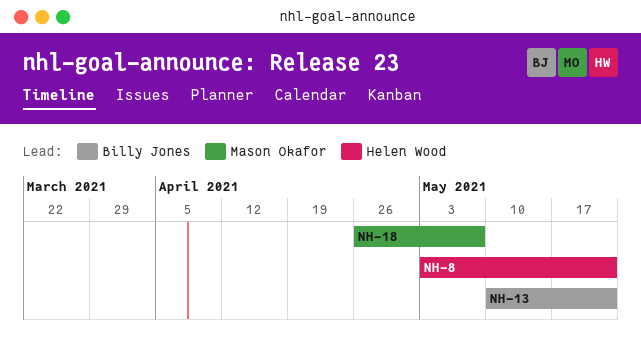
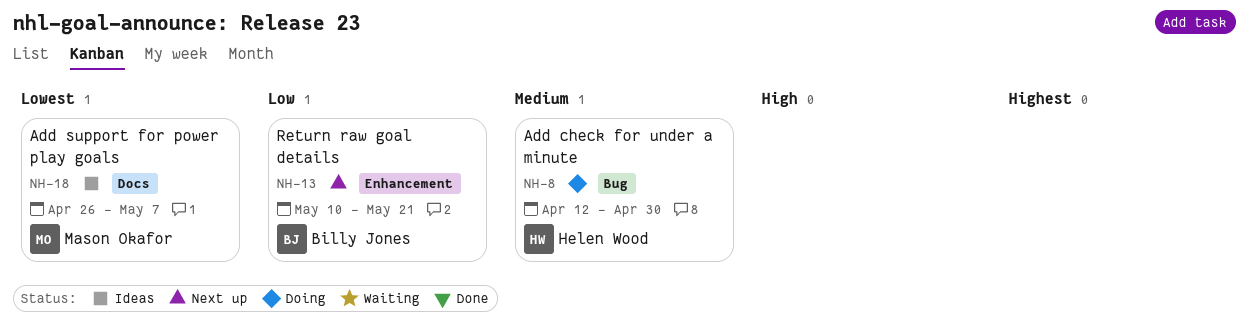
NH-8, start: May 3 -> Apr 12
NH-8, due: May 21 -> Apr 30

